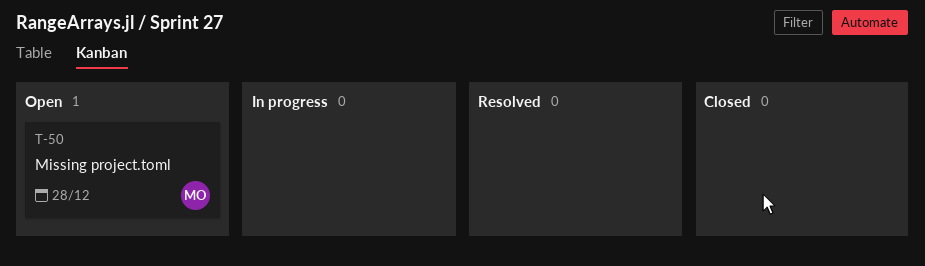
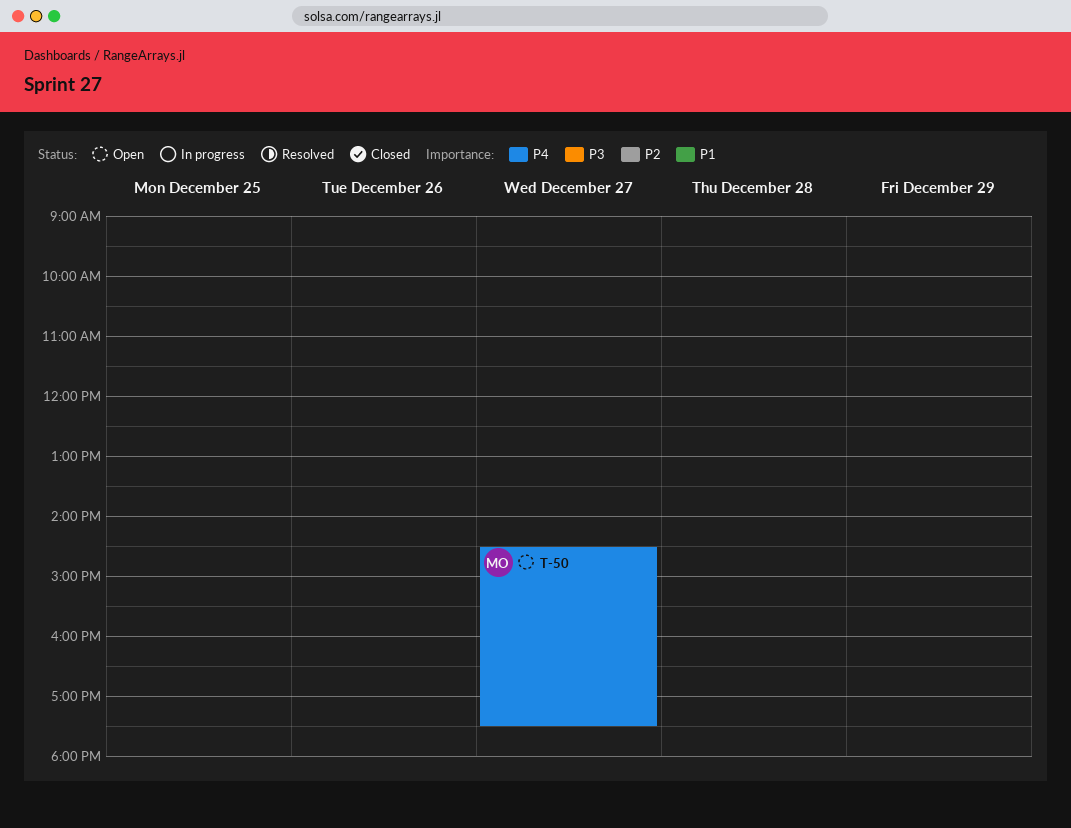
T-50, day: Dec 28 -> Dec 27

